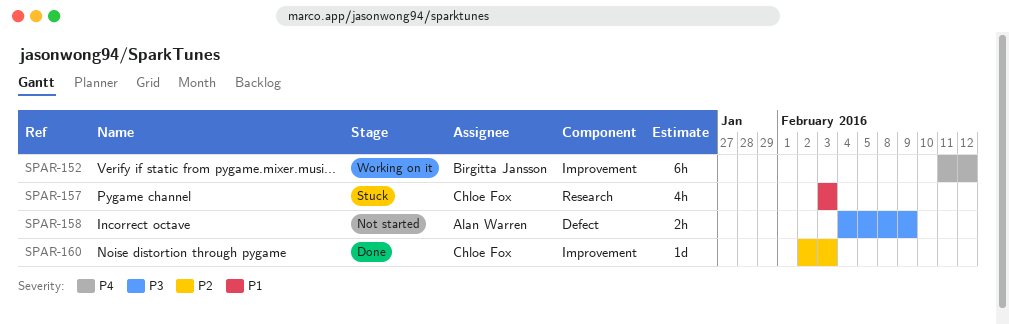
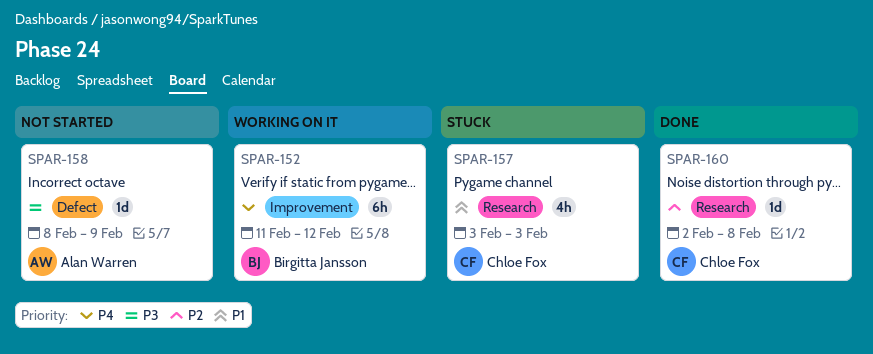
SPAR-158, estimate: 2h -> 1d
SPAR-158, start: Feb 4 -> Feb 8
SPAR-160, label: Improvement -> Research
SPAR-160, due: Feb 3 -> Feb 8

